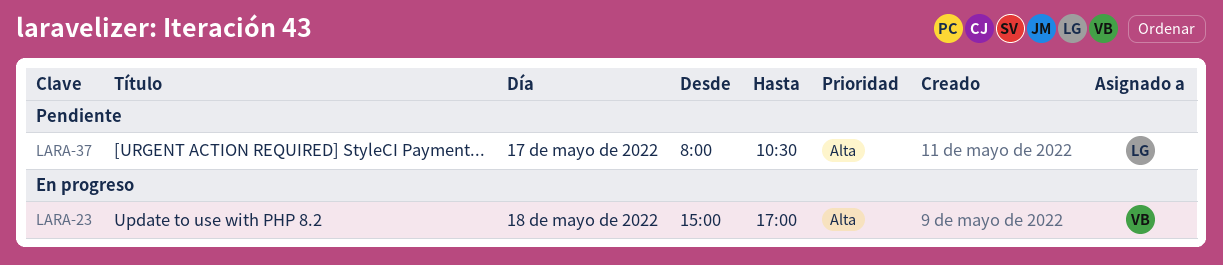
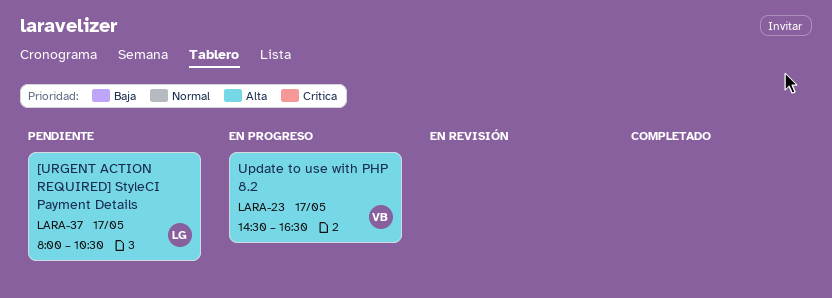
LARA-23, day: May 18 -> May 17
LARA-23, begins: 15:00 -> 14:30
LARA-23, ends: 17:00 -> 16:30

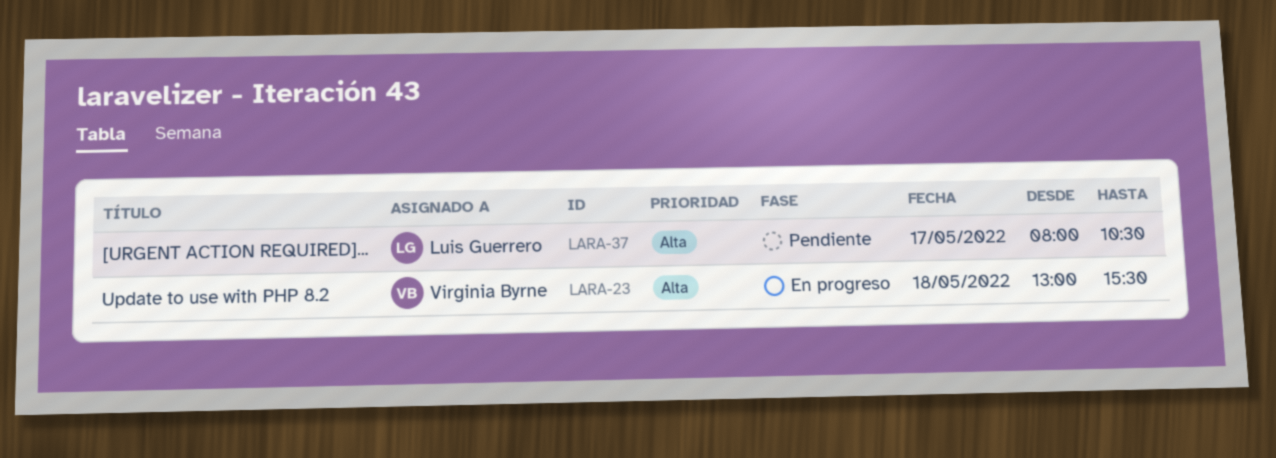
LARA-23, day: May 17 -> May 18
LARA-23, begins: 14:30 -> 13:00
LARA-23, ends: 16:30 -> 15:30

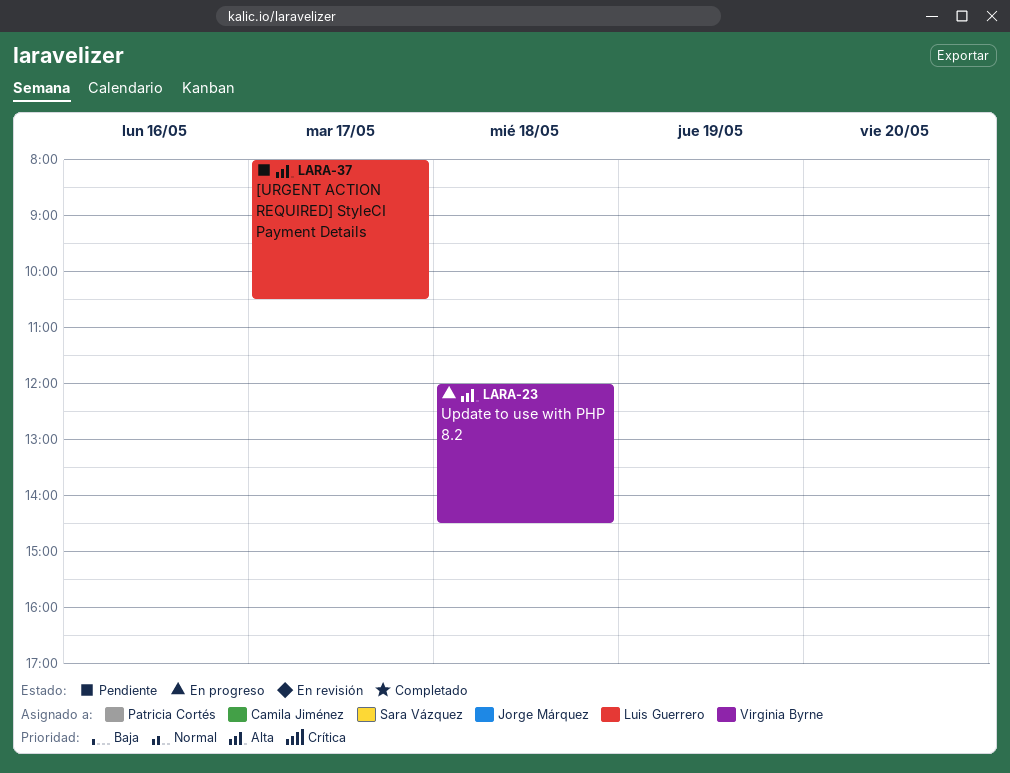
LARA-23, begins: 13:00 -> 12:00
LARA-23, ends: 15:30 -> 14:30

